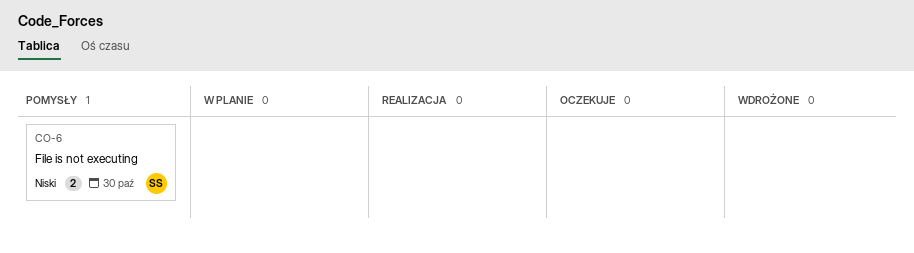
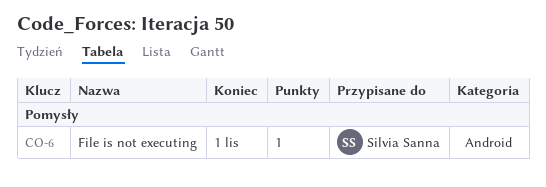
CO-6, estimate: 2 -> 1
CO-6, due: Oct 30 -> Nov 1

